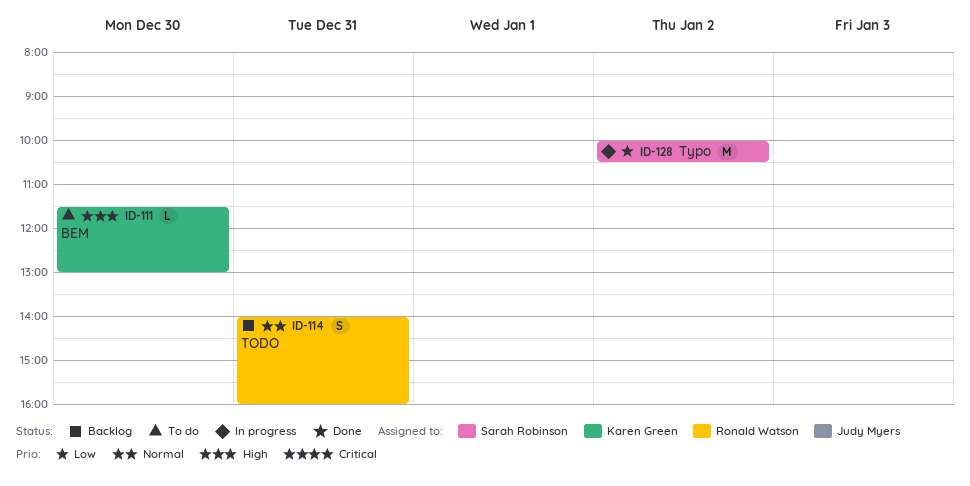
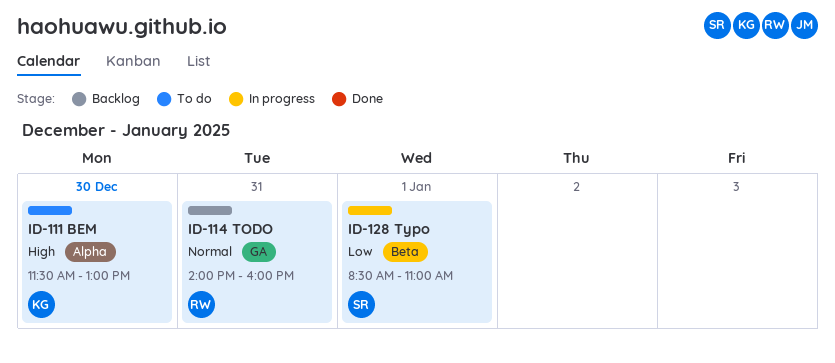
ID-128, day: Jan 2 -> Jan 1
ID-128, begins: 10:00 -> 08:30
ID-128, ends: 10:30 -> 11:00

